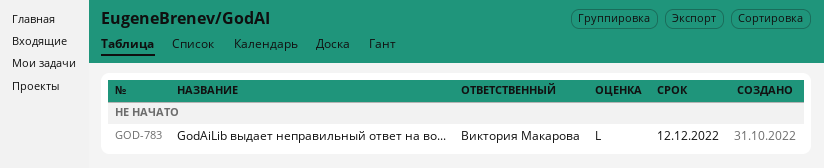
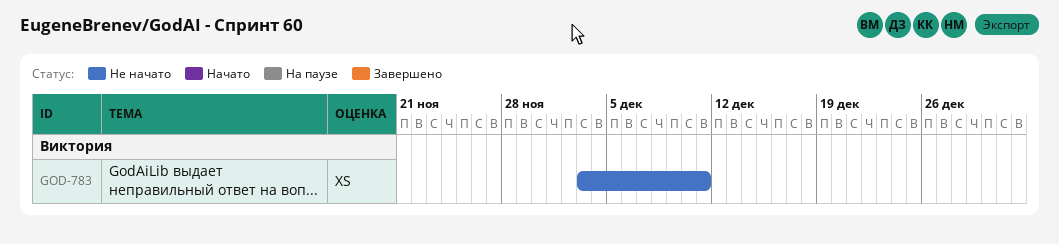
GOD-783, estimate: L -> XS
GOD-783, due: Dec 12 -> Dec 11

